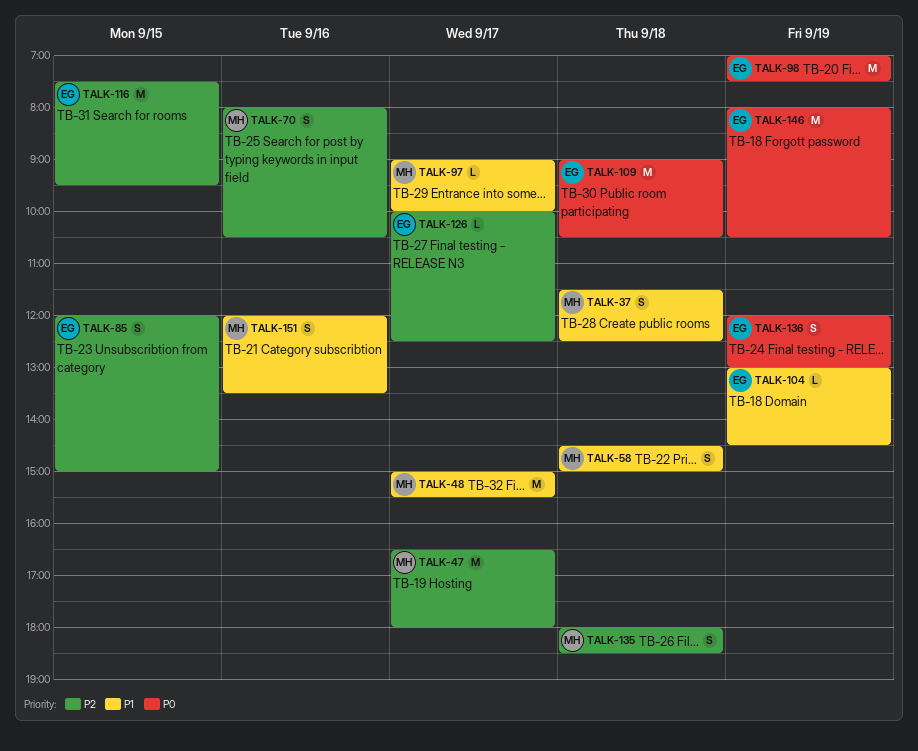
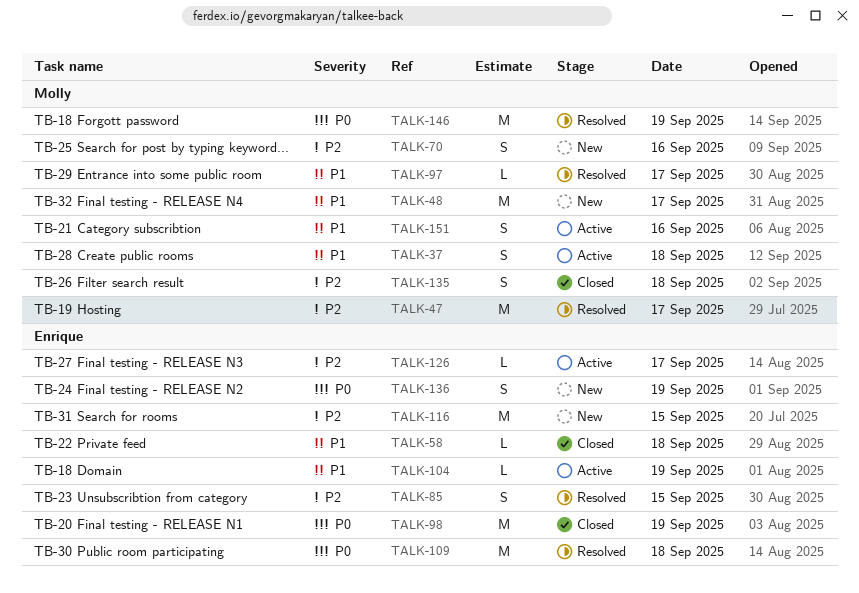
TALK-58, owner: Molly -> Enrique
TALK-58, estimate: S -> L
TALK-146, owner: Enrique -> Molly

